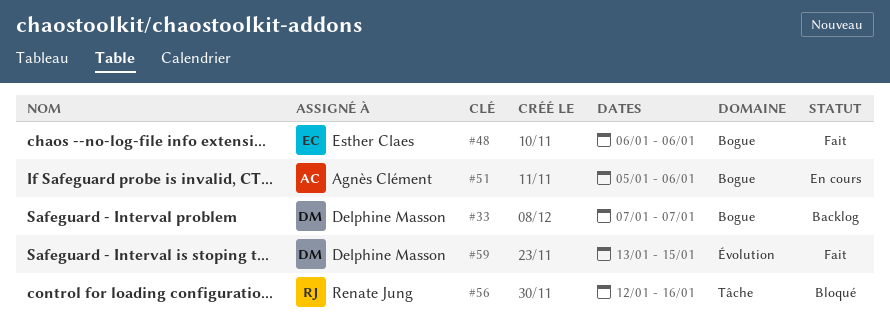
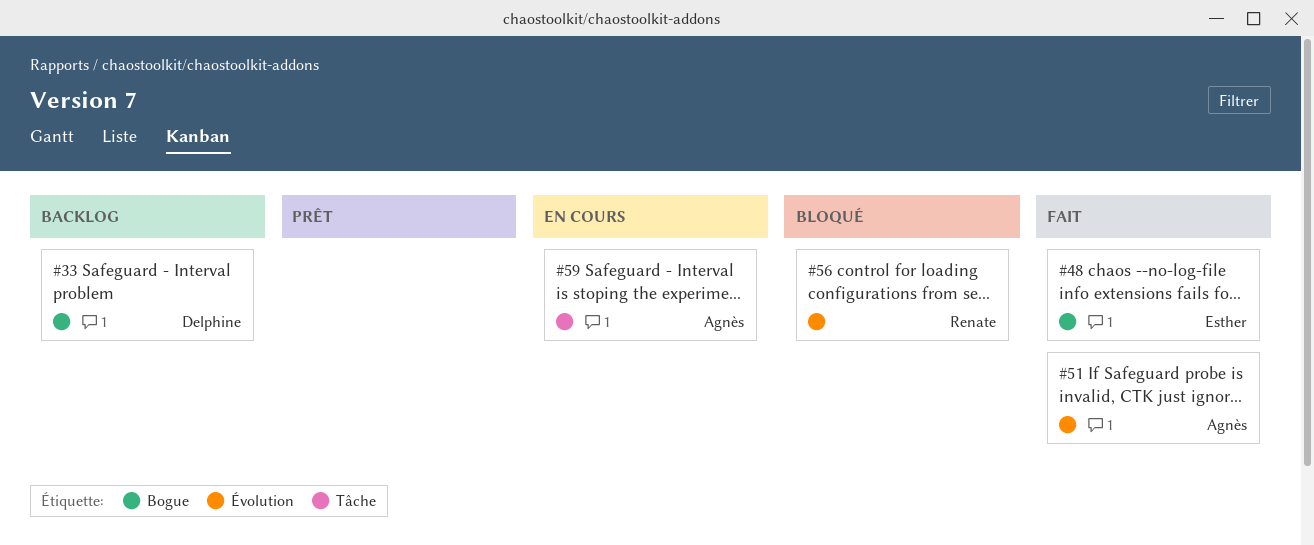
#51, status: En cours -> Fait
#51, label: Bogue -> Évolution
#56, label: Tâche -> Évolution
#59, status: Fait -> En cours
#59, owner: Delphine Masson -> Agnès Clément
#59, label: Évolution -> Tâche

